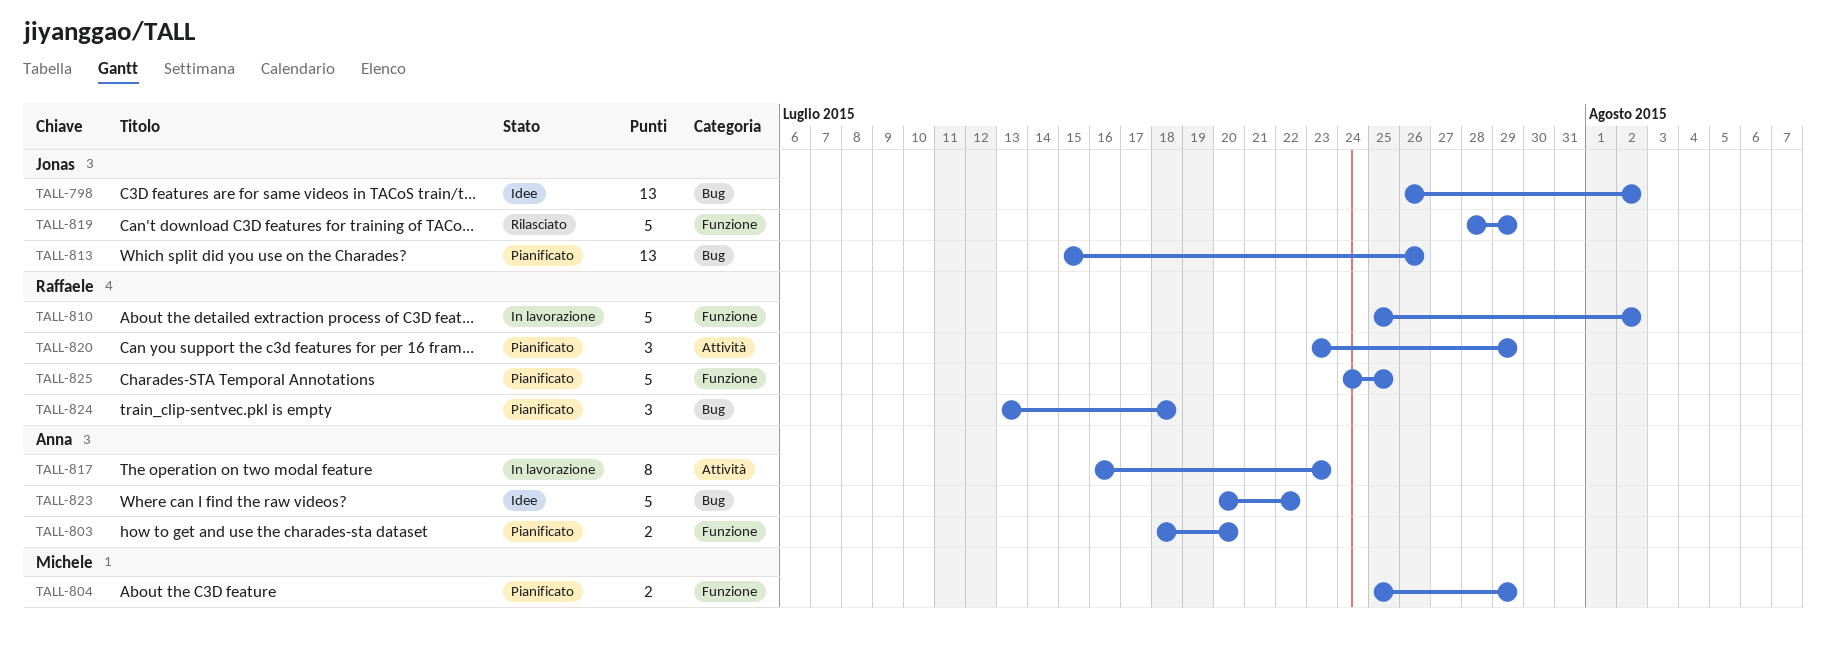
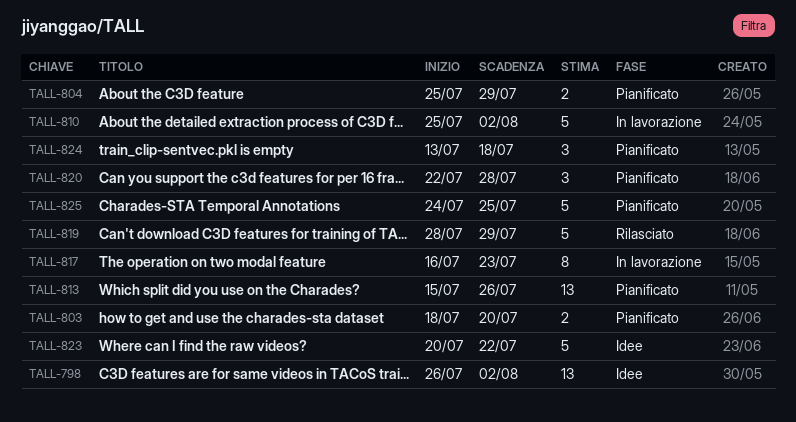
TALL-820, start: Jul 23 -> Jul 22
TALL-820, due: Jul 29 -> Jul 28

